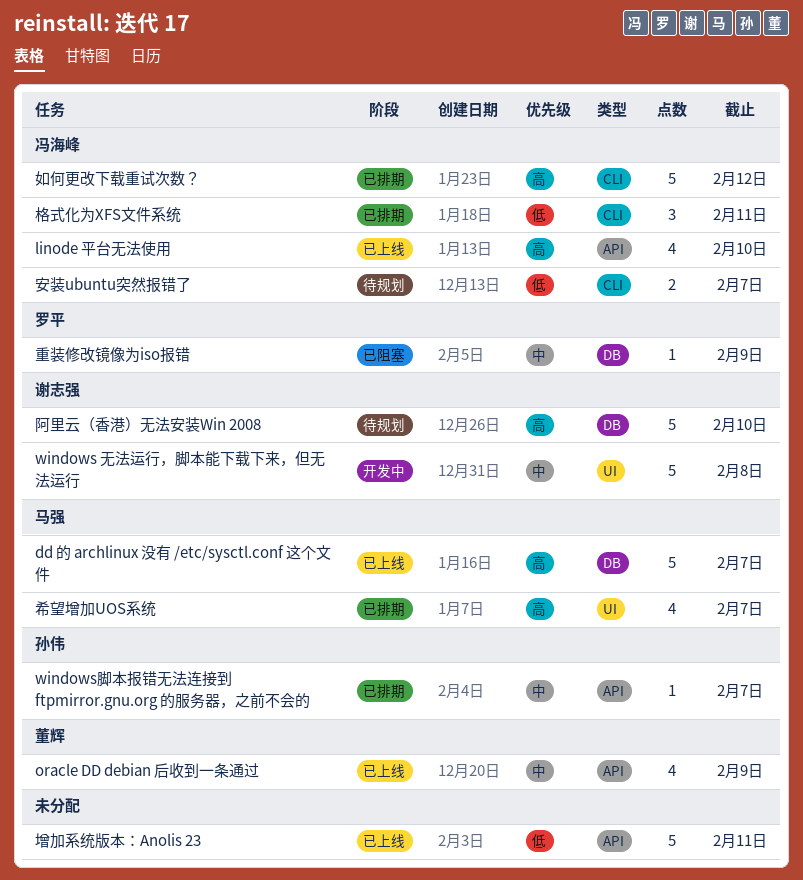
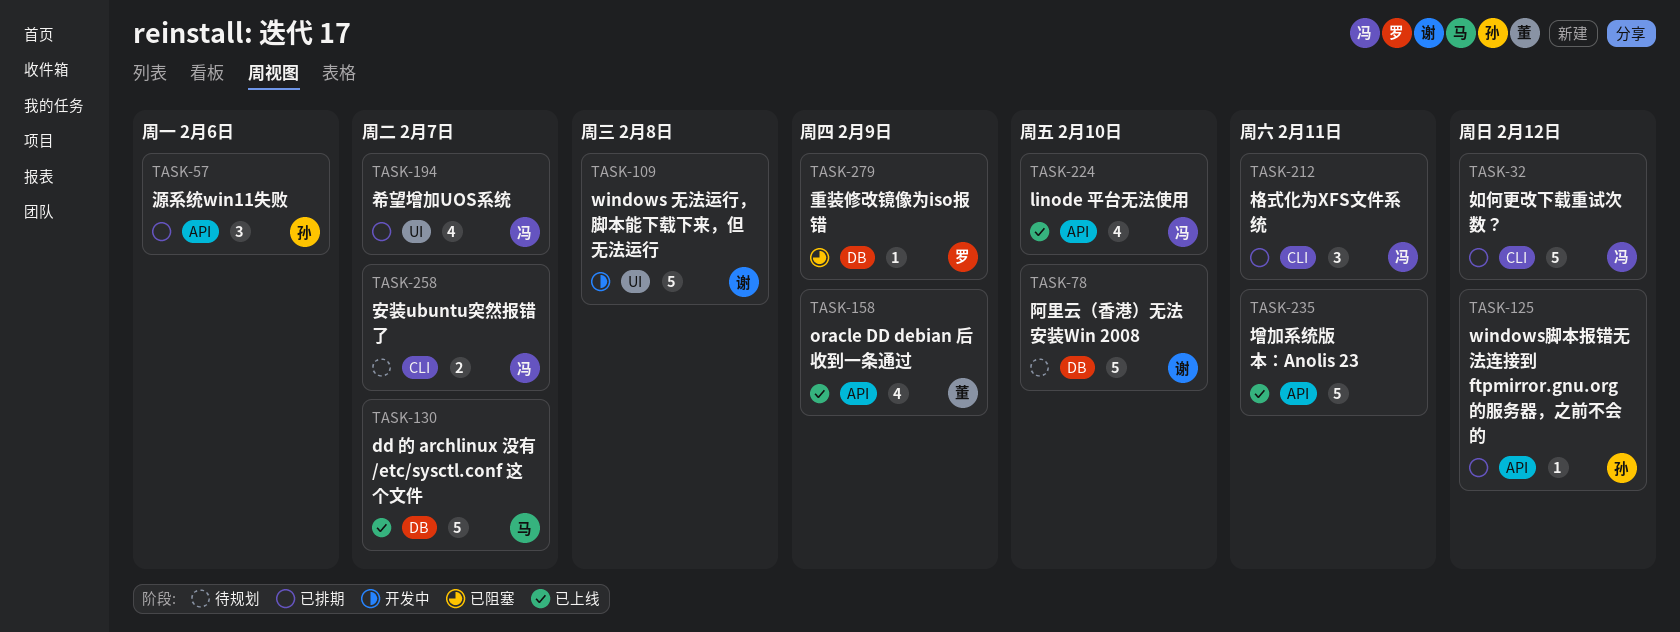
windows脚本报错无法连接到 ftpmirror.gnu.org 的服务器，之前不会的, due: Feb 7 -> Feb 12
希望增加UOS系统, owner: 马强 -> 冯海峰
源系统win11失败: none -> present

